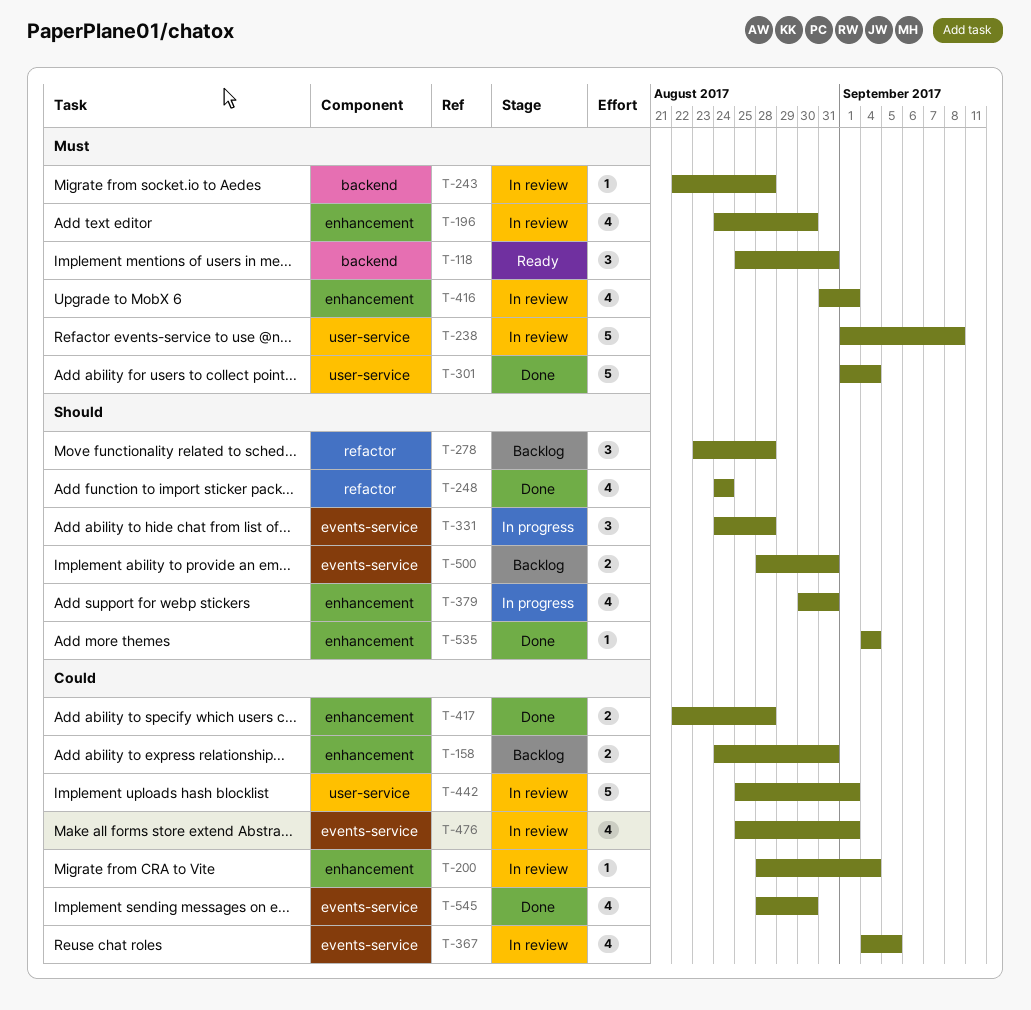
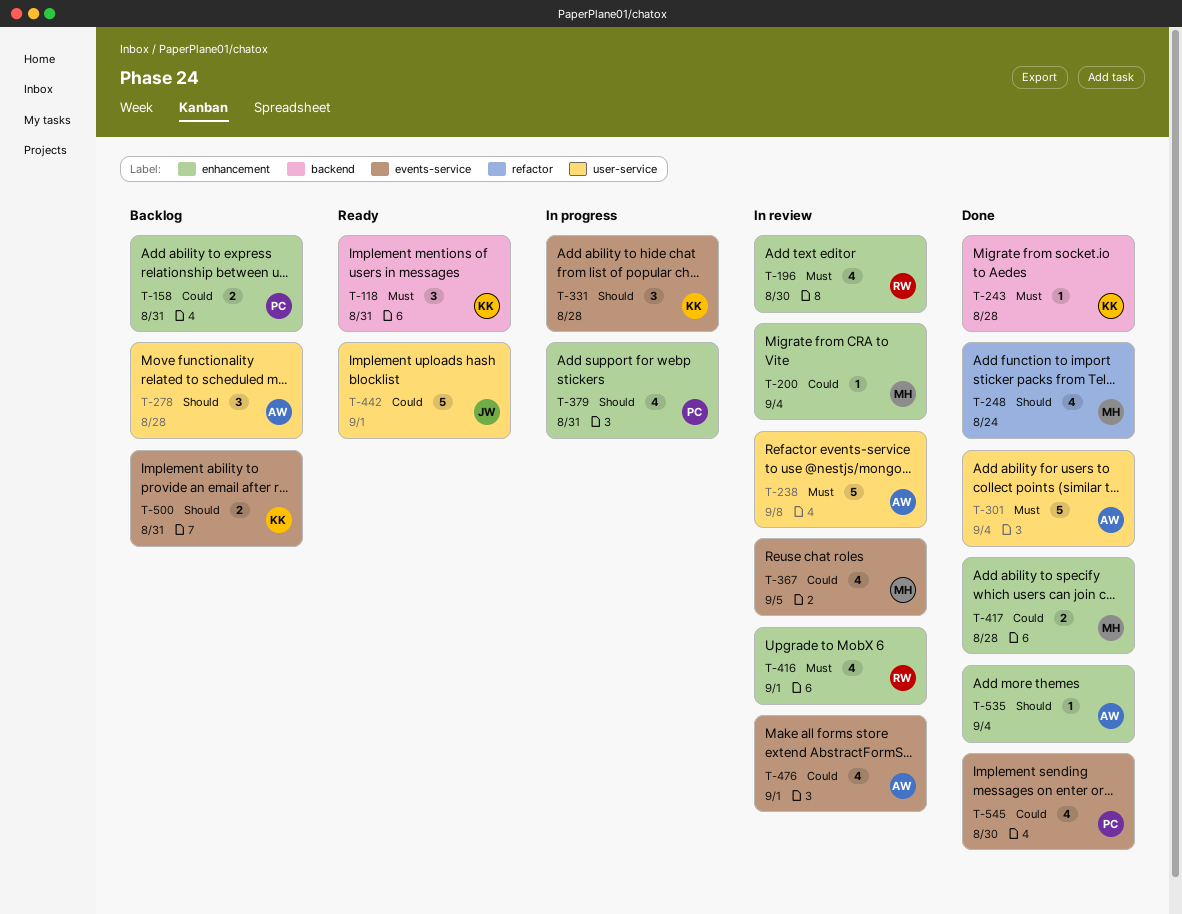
T-243, status: In review -> Done
T-278, label: refactor -> user-service
T-442, status: In review -> Ready

